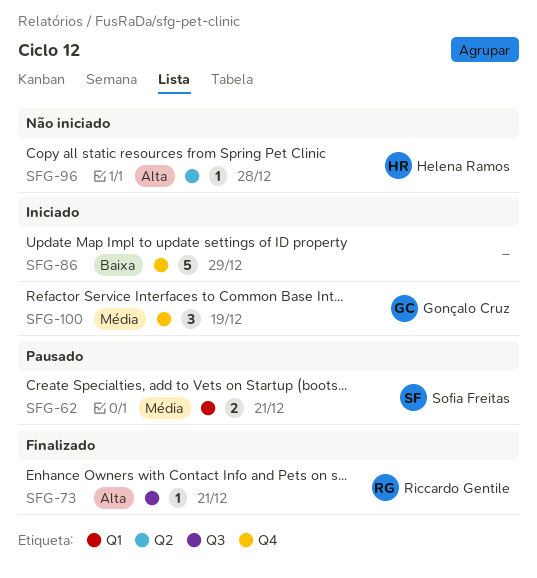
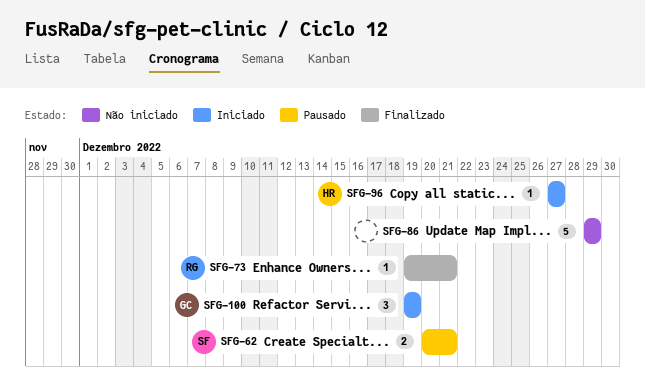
SFG-86, status: Iniciado -> Não iniciado
SFG-96, status: Não iniciado -> Iniciado
SFG-96, due: Dec 28 -> Dec 27

